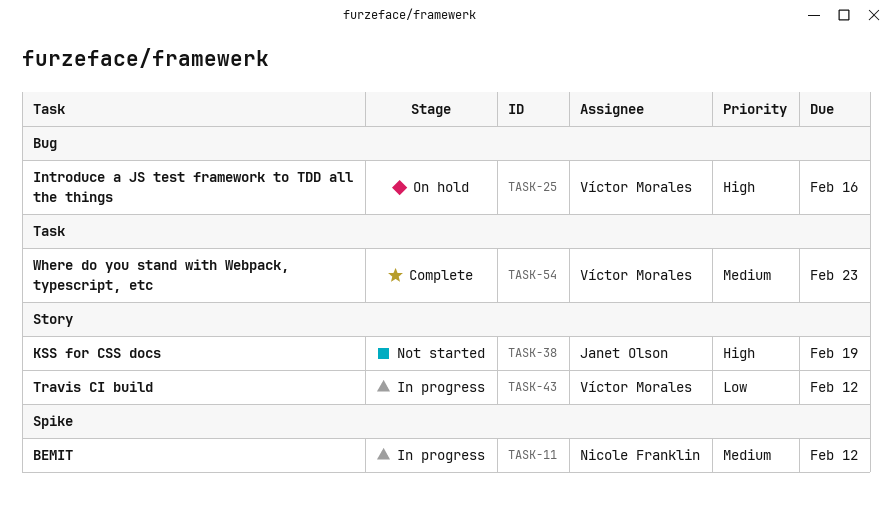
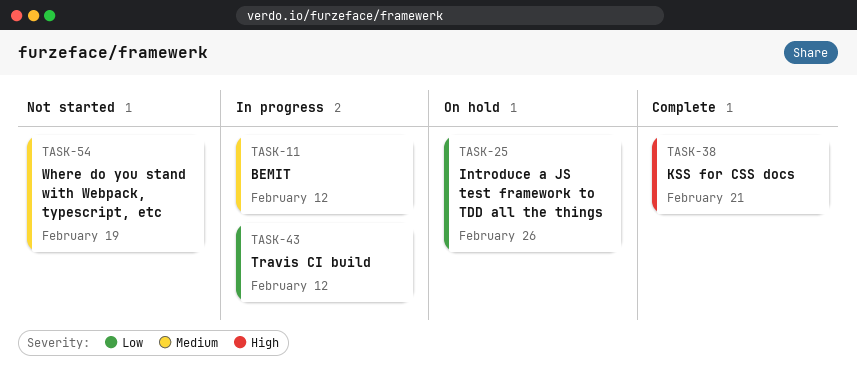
TASK-25, priority: High -> Low
TASK-25, due: Feb 16 -> Feb 26
TASK-38, status: Not started -> Complete
TASK-38, due: Feb 19 -> Feb 21
TASK-54, status: Complete -> Not started
TASK-54, due: Feb 23 -> Feb 19

